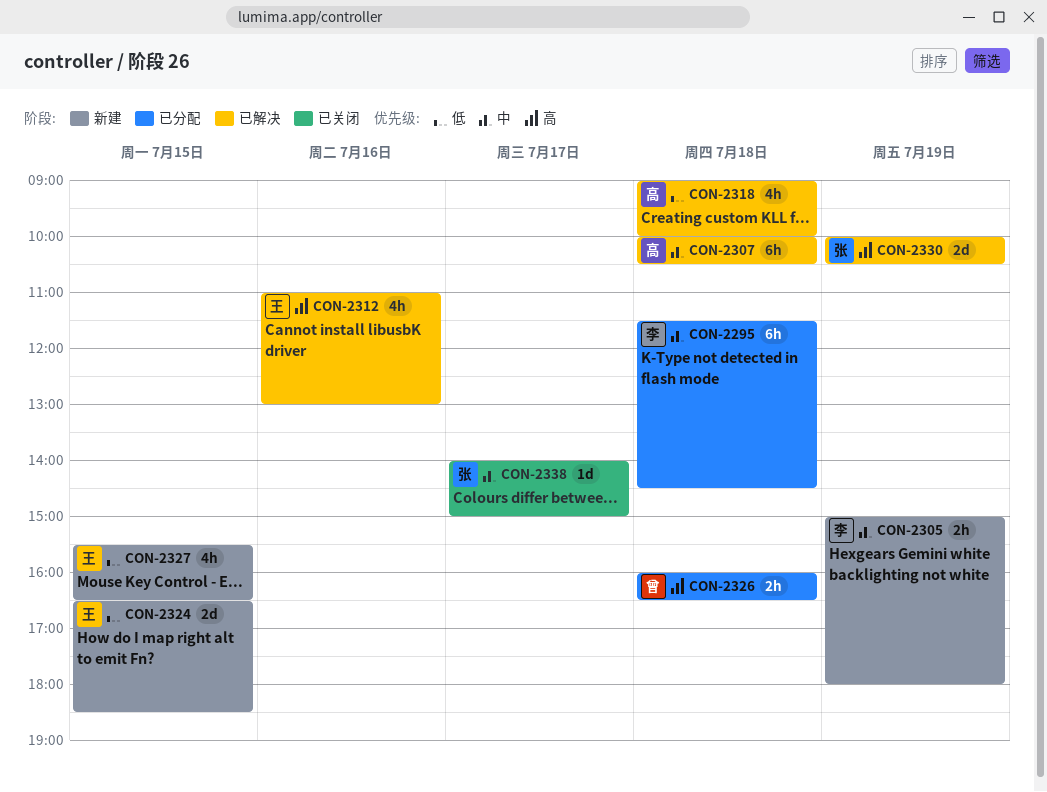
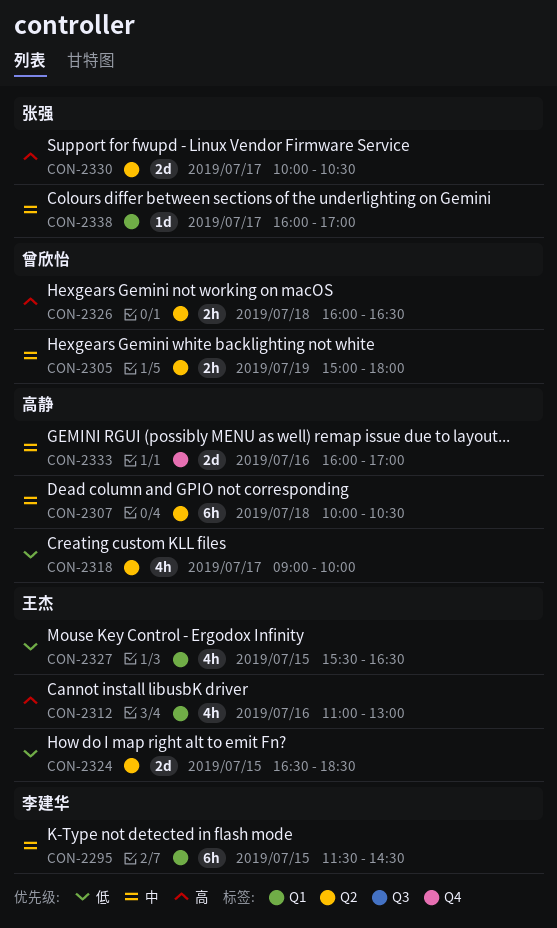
CON-2295, day: Jul 18 -> Jul 15
CON-2305, owner: 李建华 -> 曾欣怡
CON-2318, day: Jul 18 -> Jul 17
CON-2330, day: Jul 19 -> Jul 17
CON-2333: none -> present
CON-2338, begins: 14:00 -> 16:00
CON-2338, ends: 15:00 -> 17:00

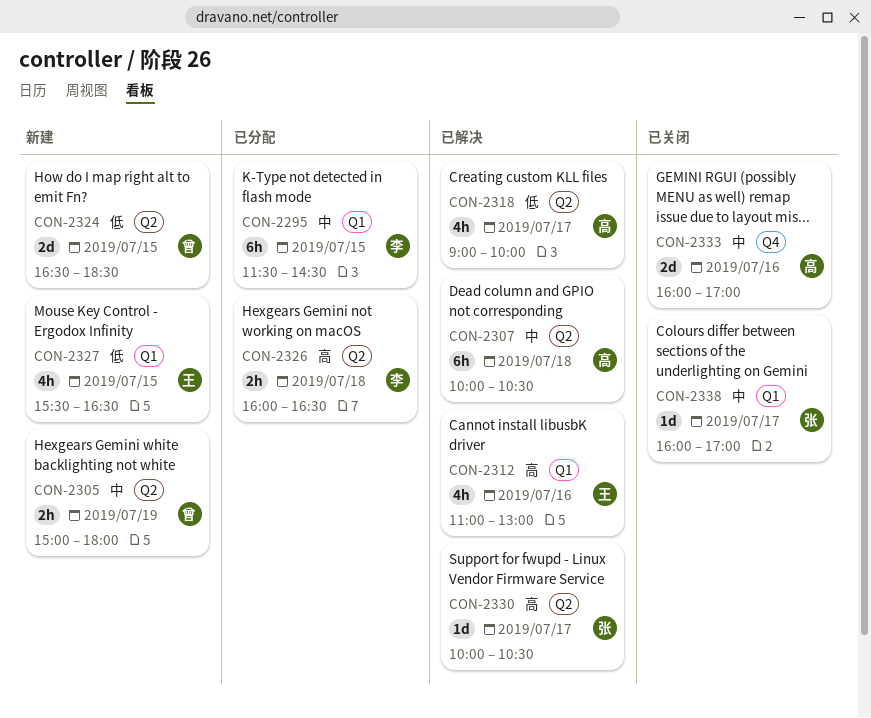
CON-2324, owner: 王杰 -> 曾欣怡
CON-2326, owner: 曾欣怡 -> 李建华
CON-2330, estimate: 2d -> 1d

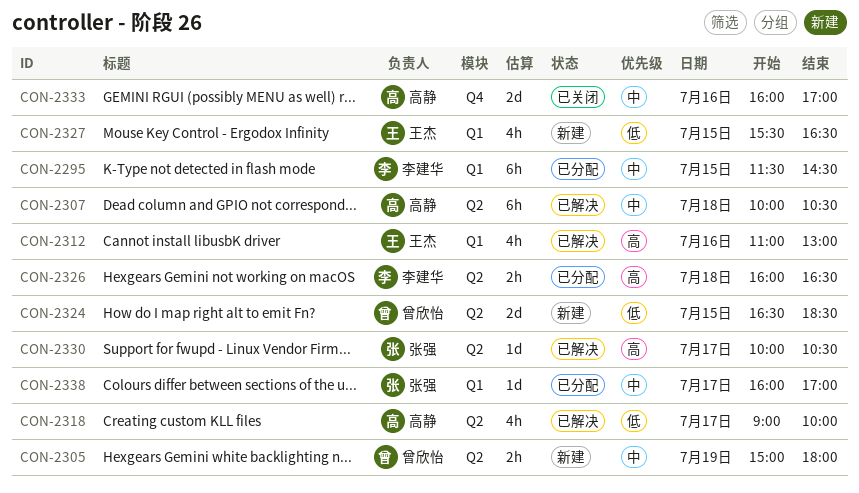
CON-2338, status: 已关闭 -> 已分配

